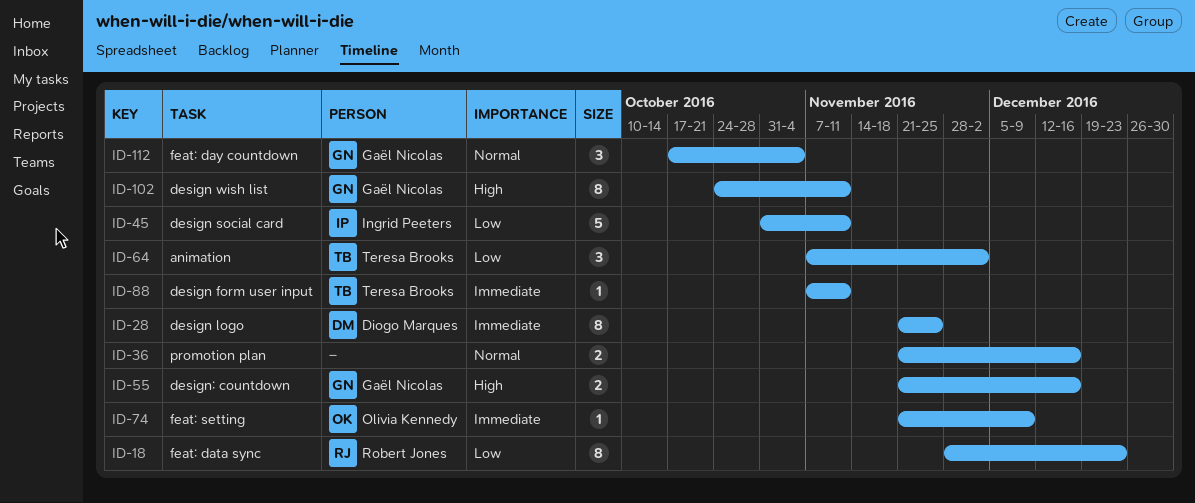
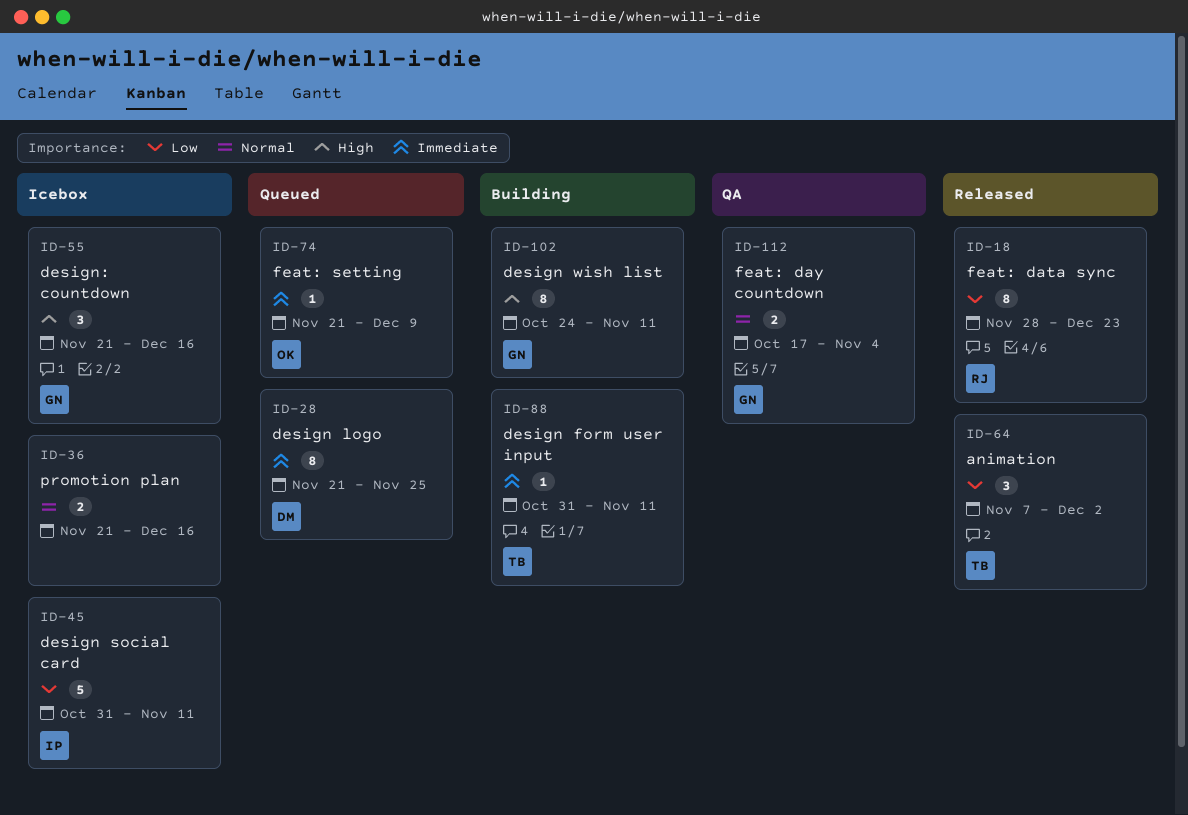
ID-55, estimate: 2 -> 3
ID-88, start: Nov 7 -> Oct 31
ID-112, estimate: 3 -> 2

